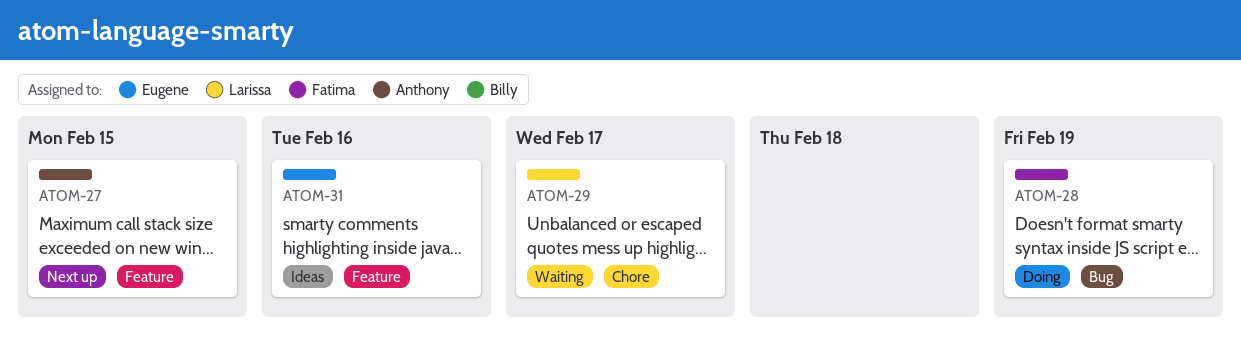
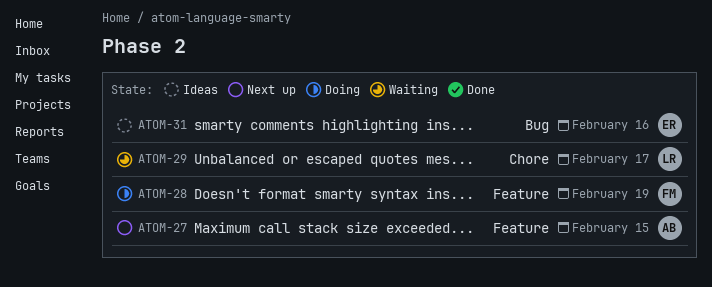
ATOM-28, label: Bug -> Feature
ATOM-31, label: Feature -> Bug

